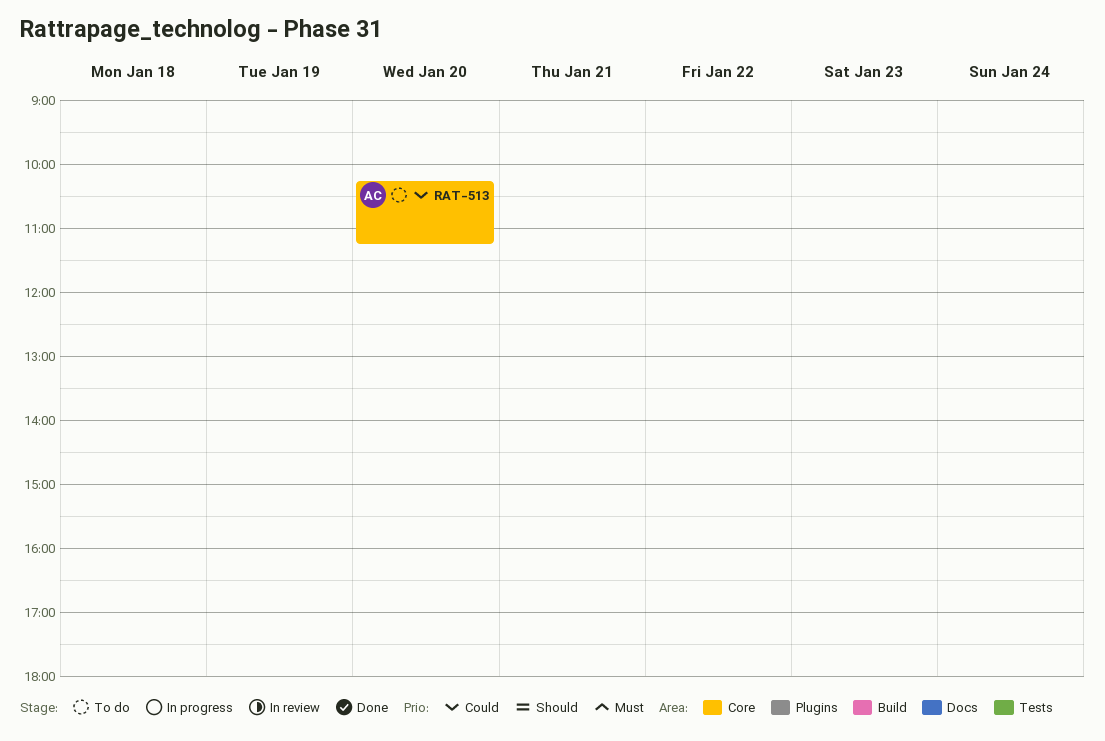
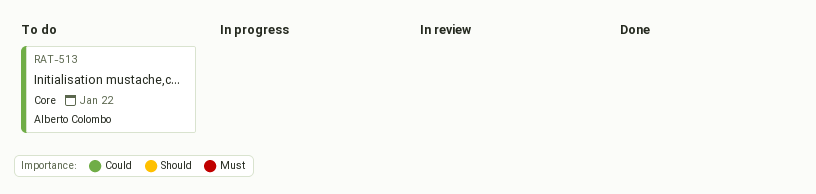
RAT-513, day: Jan 20 -> Jan 22

